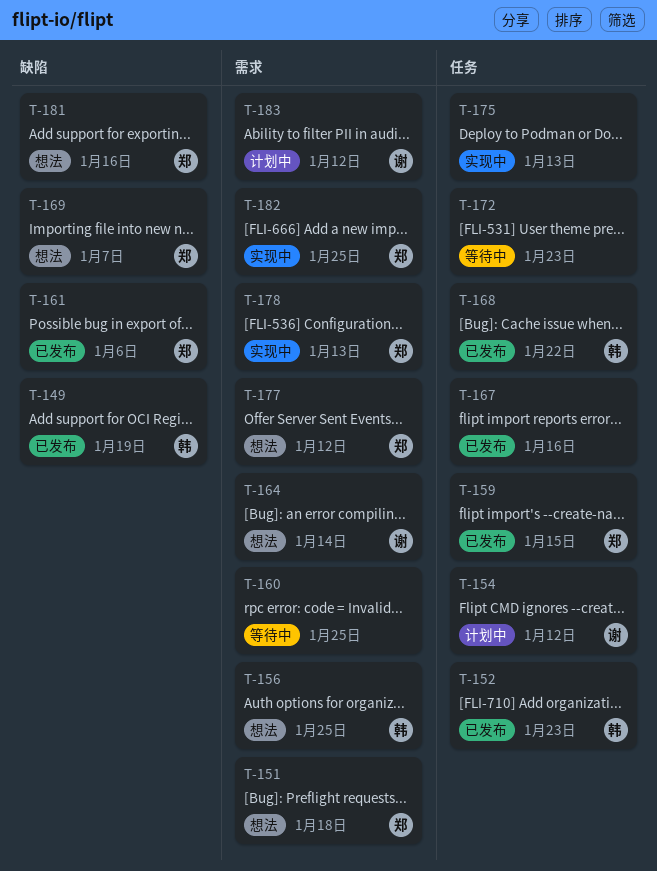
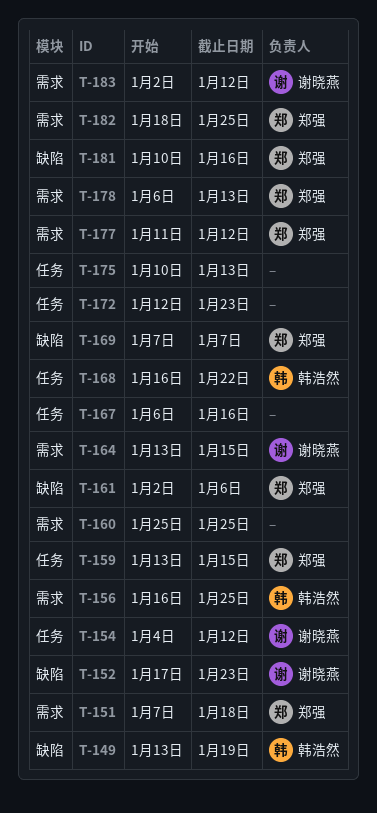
T-152, owner: 韩浩然 -> 谢晓燕
T-152, label: 任务 -> 缺陷
T-164, due: Jan 14 -> Jan 15

